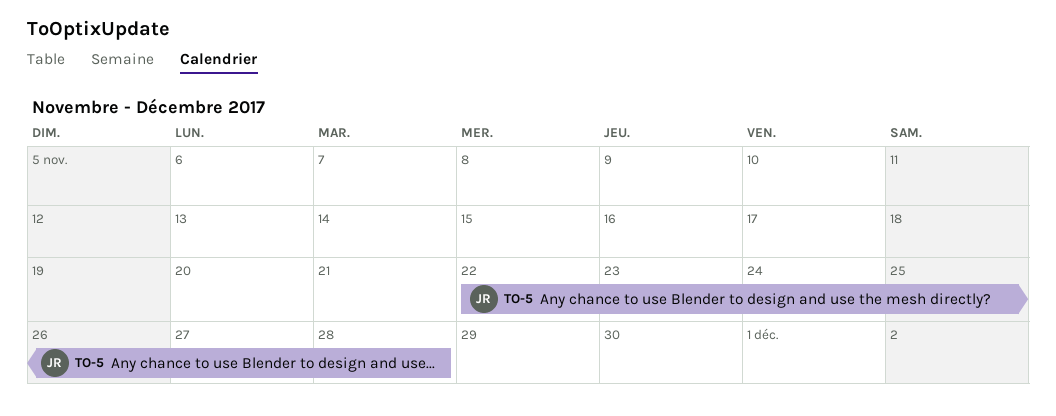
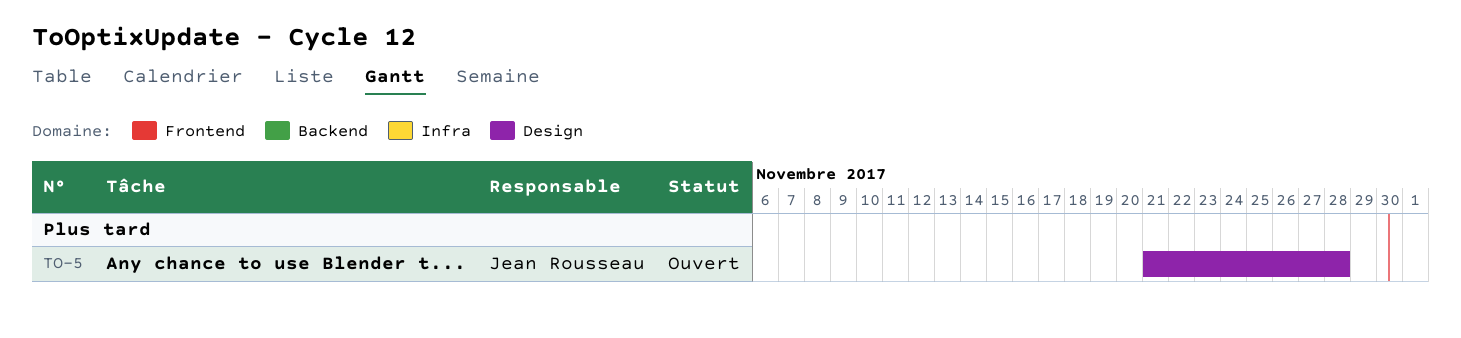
TO-5, start: Nov 22 -> Nov 21

